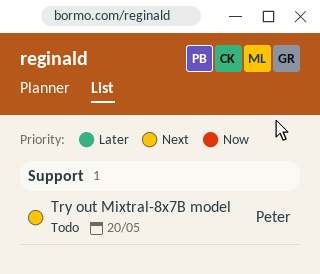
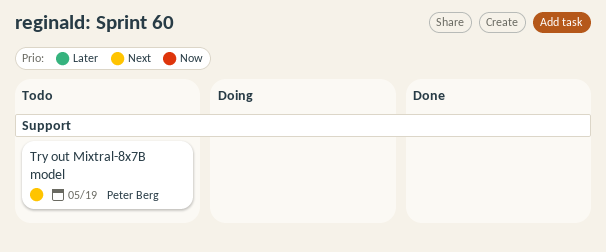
Try out Mixtral-8x7B model, due: May 20 -> May 19

